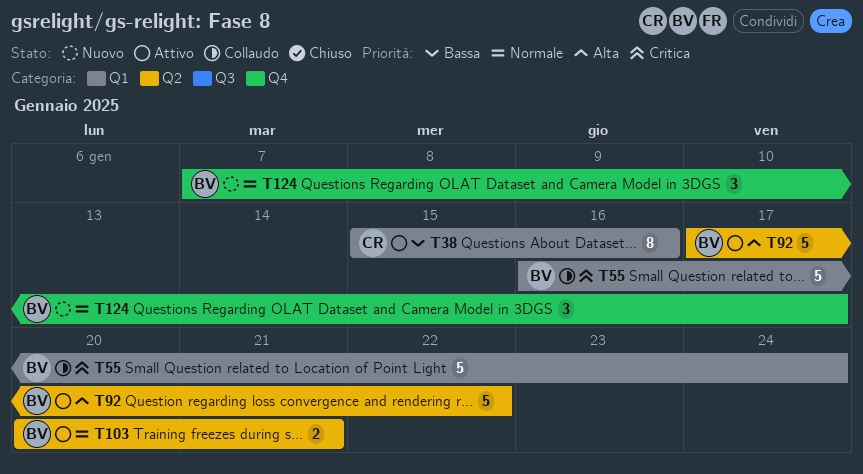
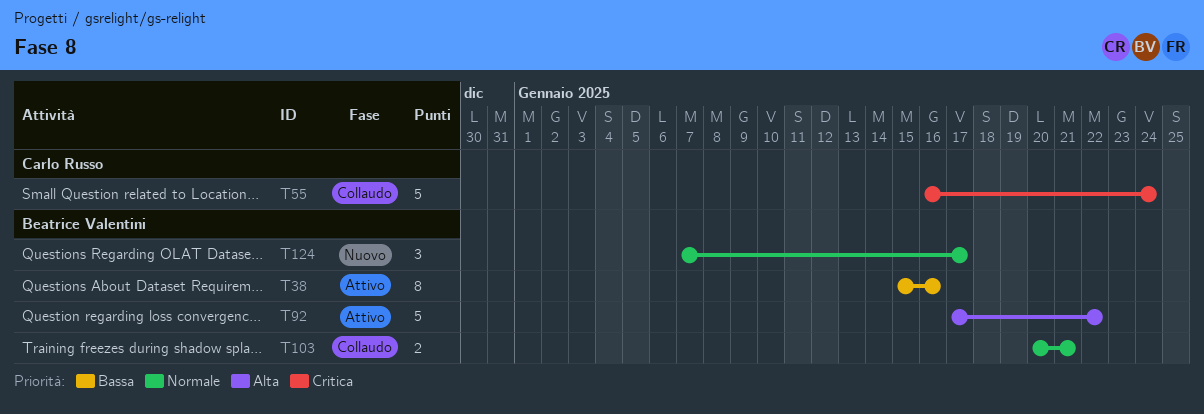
T38, owner: Carlo Russo -> Beatrice Valentini
T55, owner: Beatrice Valentini -> Carlo Russo
T103, status: Attivo -> Collaudo

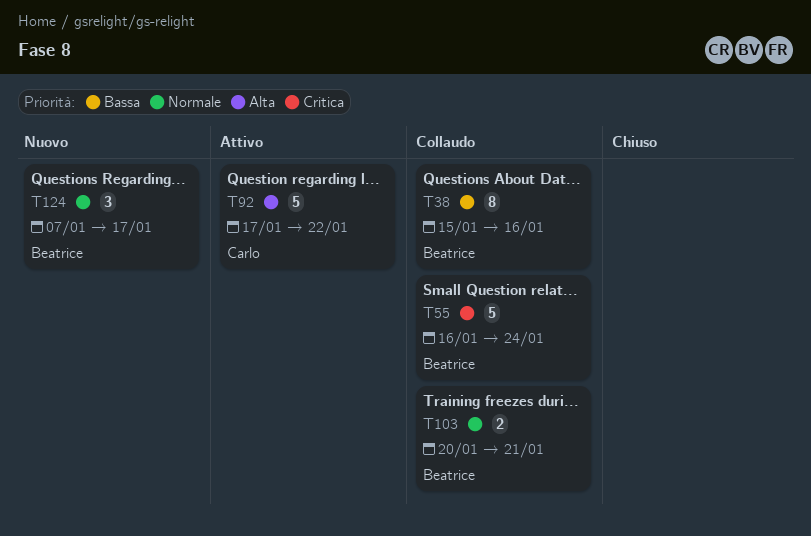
T38, status: Attivo -> Collaudo
T55, owner: Carlo Russo -> Beatrice Valentini
T92, owner: Beatrice Valentini -> Carlo Russo

